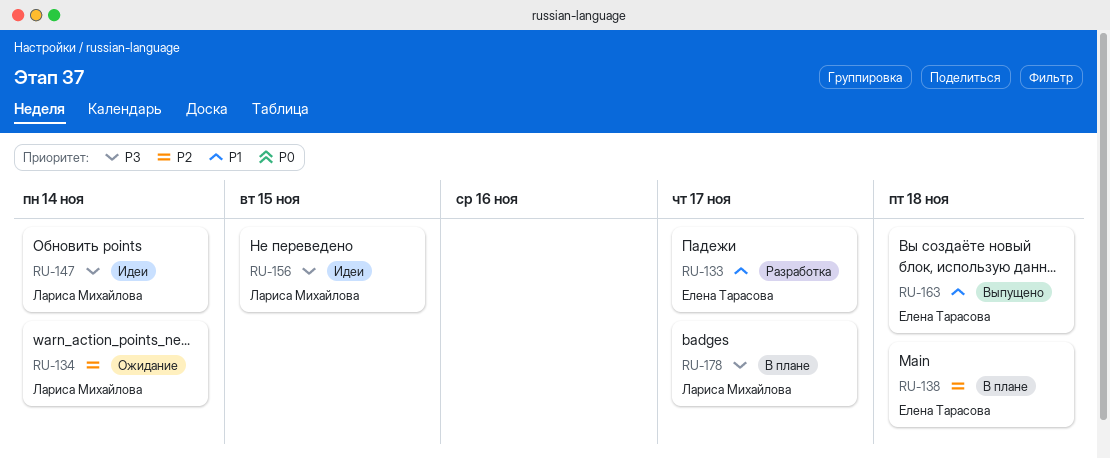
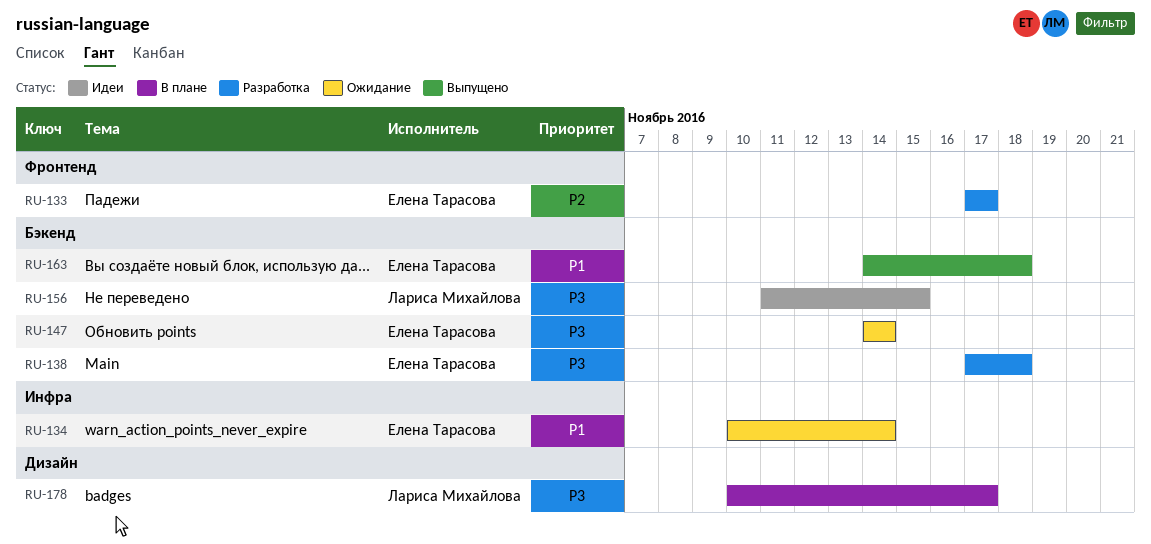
RU-133, priority: P1 -> P2
RU-134, owner: Лариса Михайлова -> Елена Тарасова
RU-134, priority: P2 -> P1
RU-138, status: В плане -> Разработка
RU-138, priority: P2 -> P3
RU-147, status: Идеи -> Ожидание
RU-147, owner: Лариса Михайлова -> Елена Тарасова

